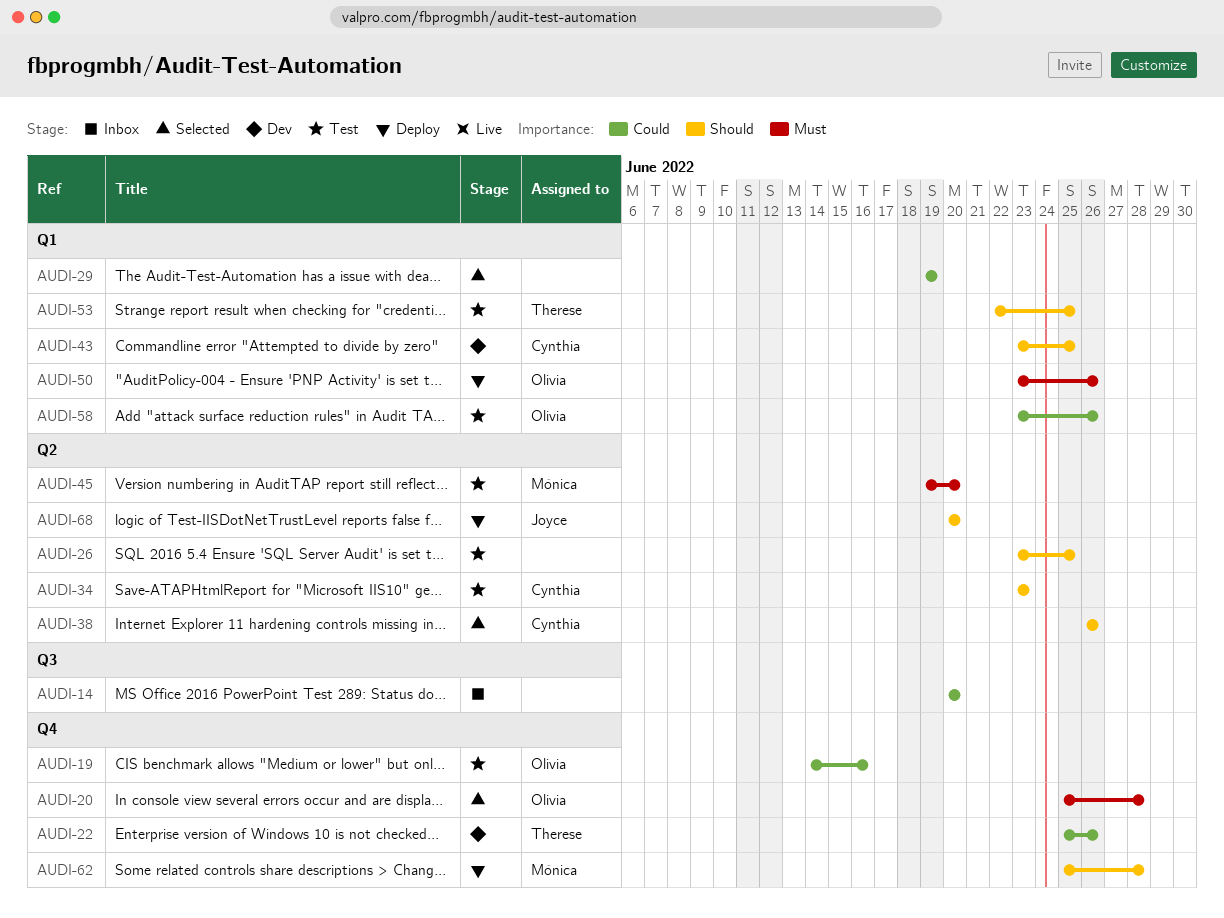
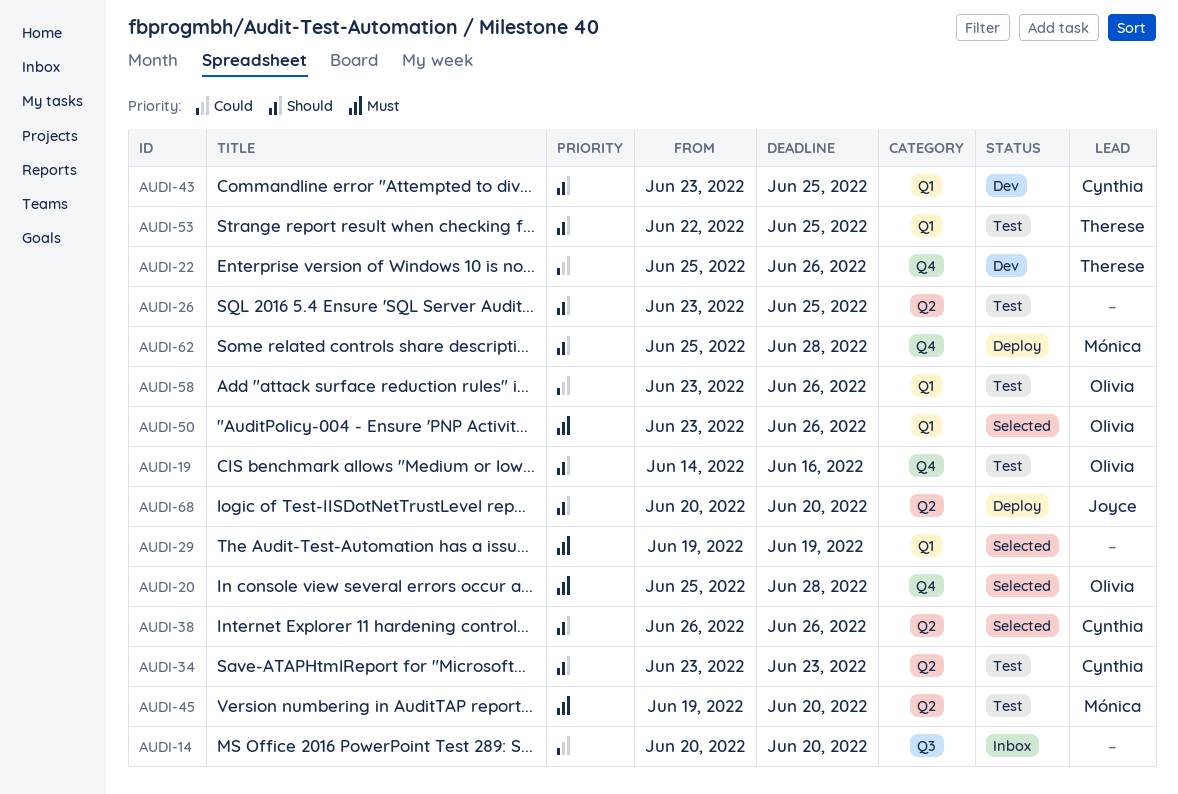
AUDI-19, priority: Could -> Should
AUDI-29, priority: Could -> Must
AUDI-50, status: Deploy -> Selected

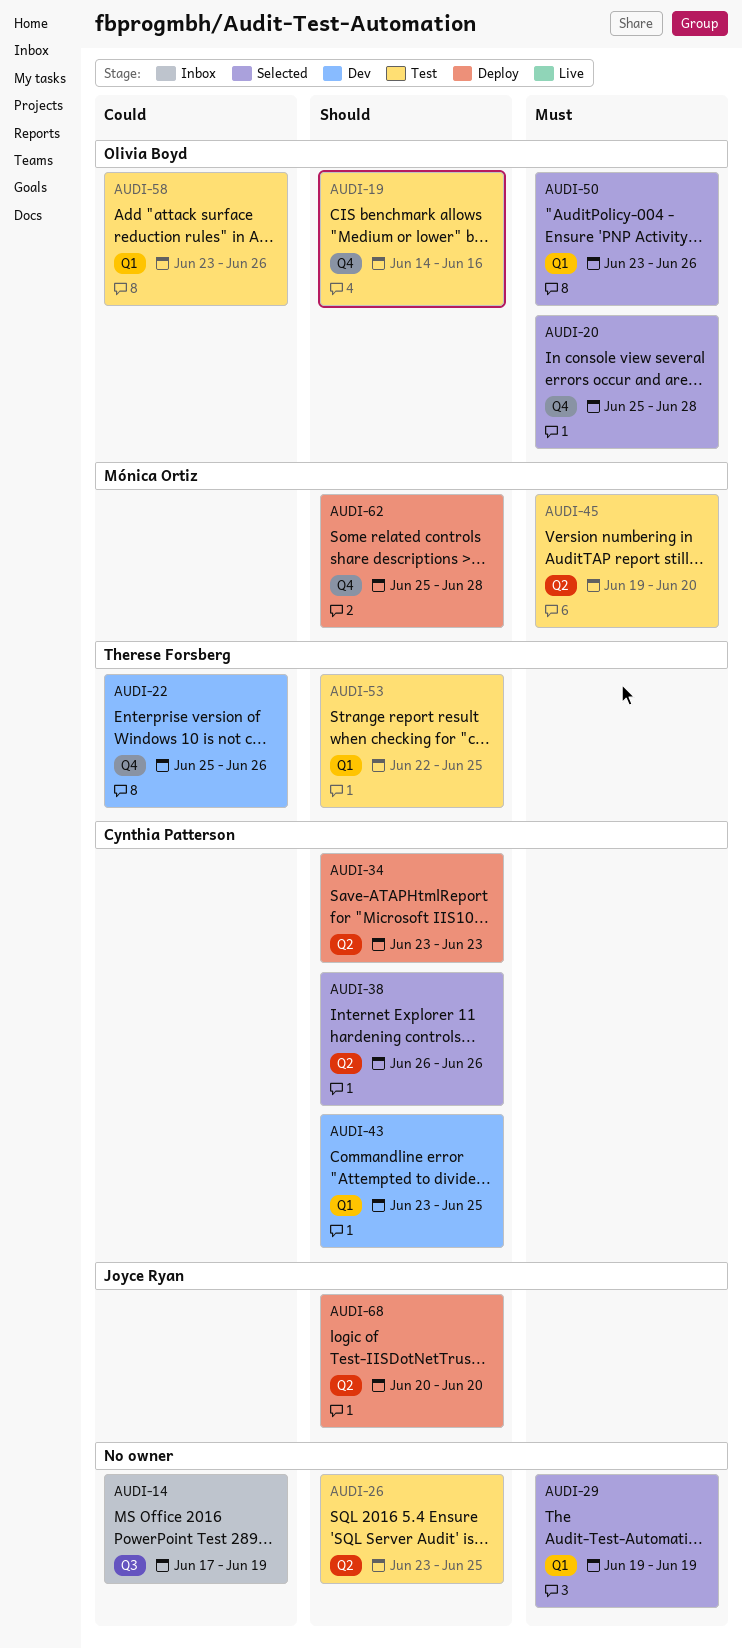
AUDI-14, start: Jun 20 -> Jun 17
AUDI-14, due: Jun 20 -> Jun 19
AUDI-34, status: Test -> Deploy

